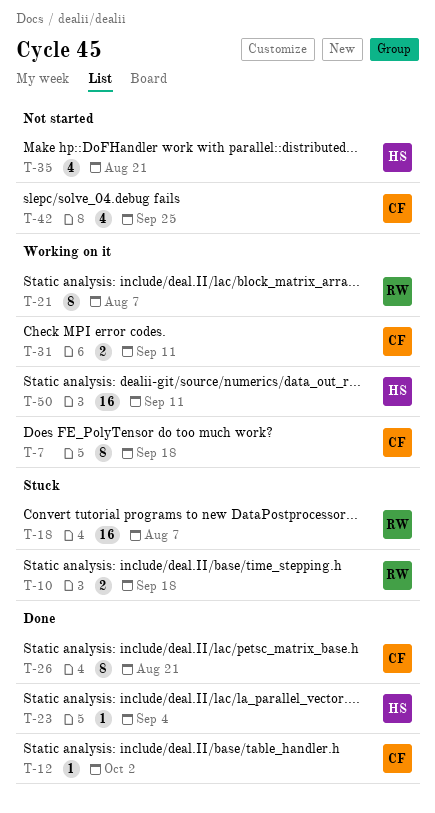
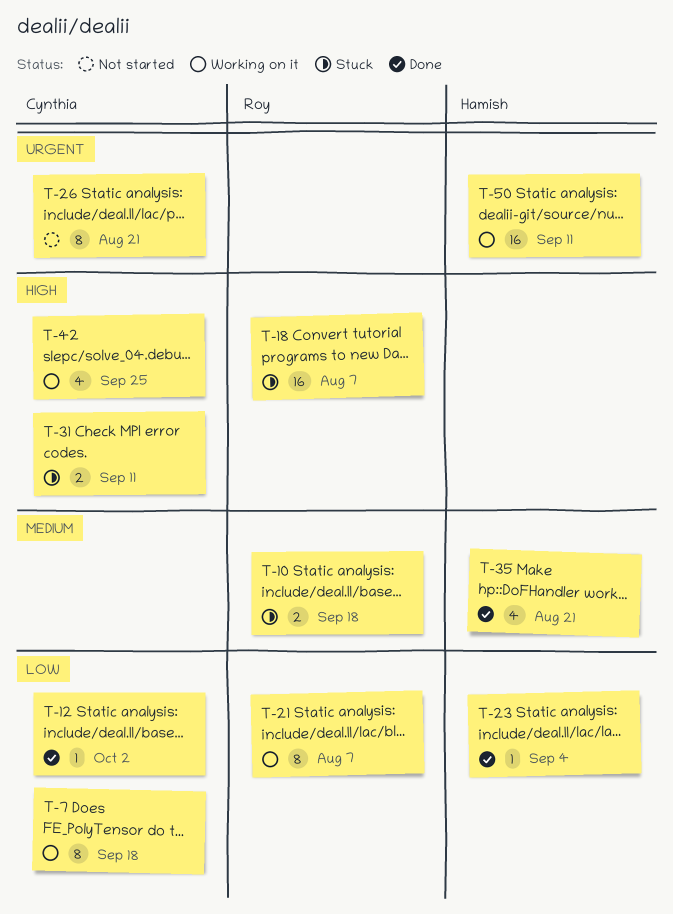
T-26, status: Done -> Not started
T-31, status: Working on it -> Stuck
T-35, status: Not started -> Done
T-42, status: Not started -> Working on it

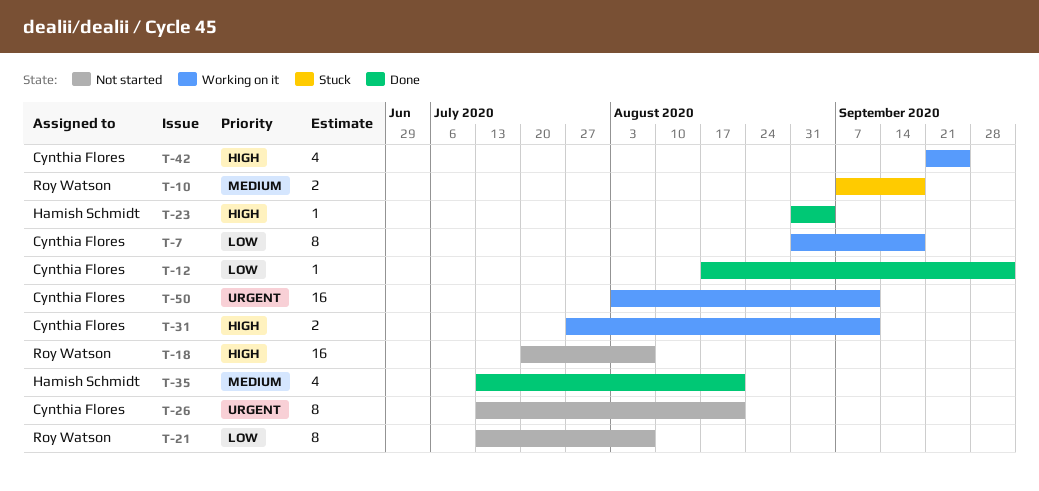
T-18, status: Stuck -> Not started
T-21, status: Working on it -> Not started
T-23, priority: Low -> High
T-31, status: Stuck -> Working on it
T-50, owner: Hamish Schmidt -> Cynthia Flores

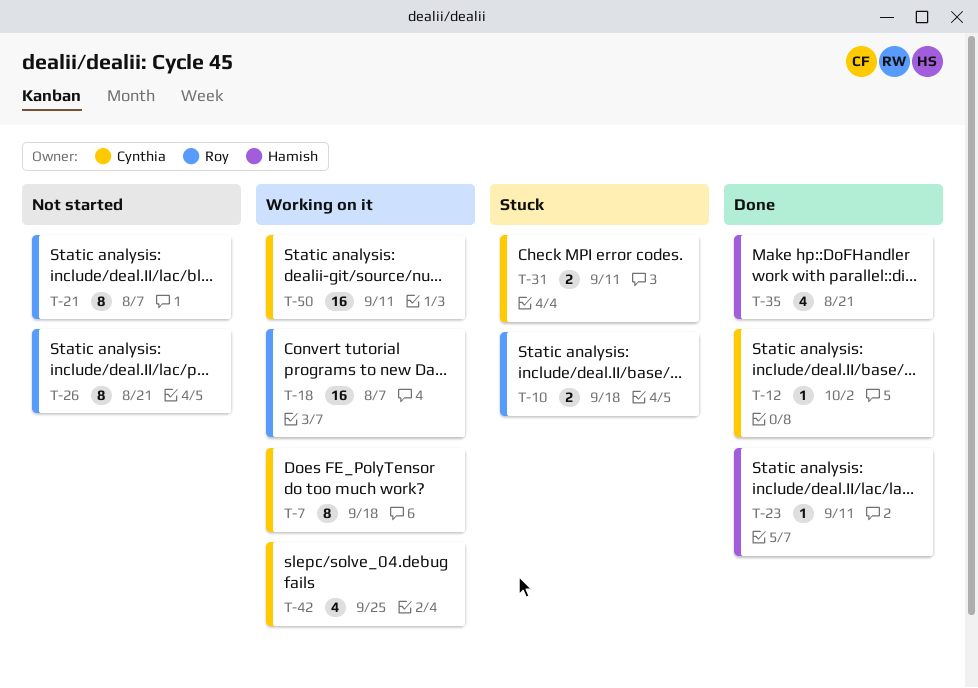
T-18, status: Not started -> Working on it
T-23, due: Sep 4 -> Sep 11
T-26, owner: Cynthia Flores -> Roy Watson
T-31, status: Working on it -> Stuck

